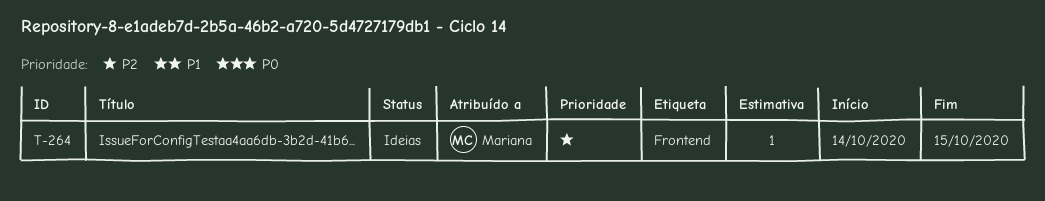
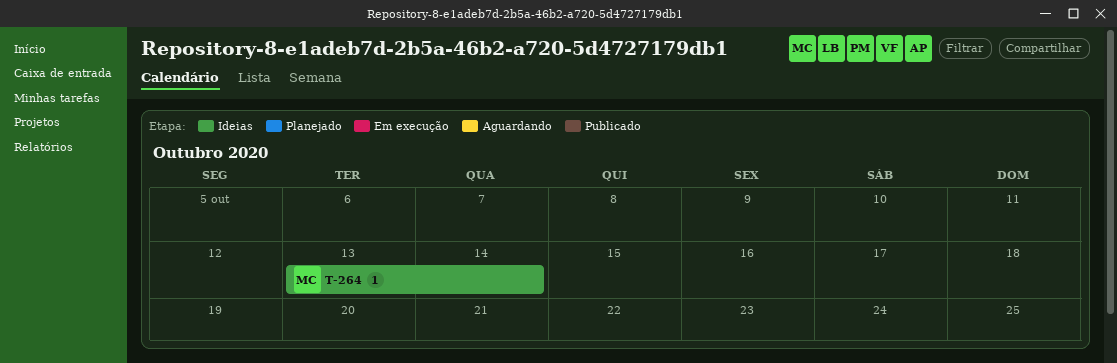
T-264, start: Oct 14 -> Oct 13
T-264, due: Oct 15 -> Oct 14

